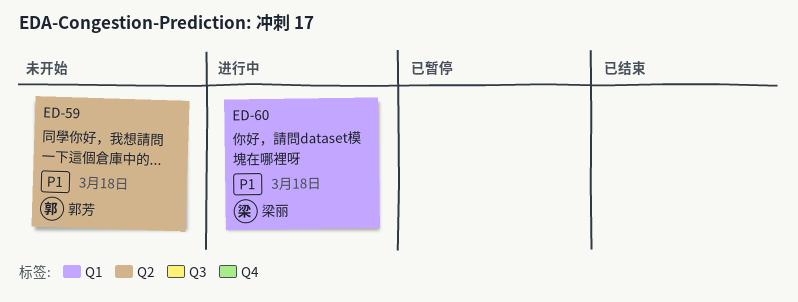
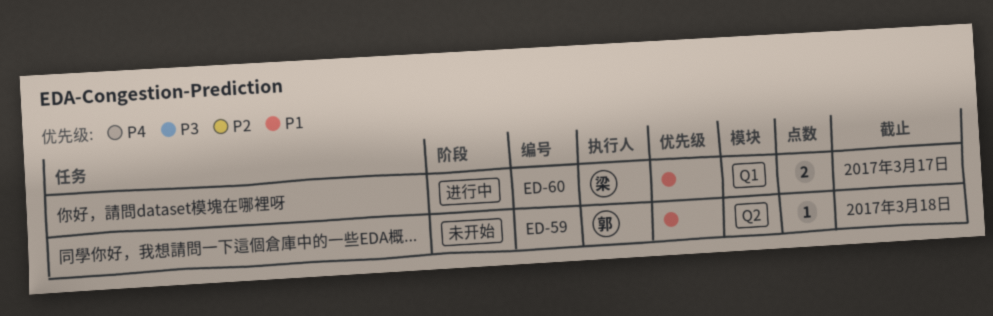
ED-60, due: Mar 18 -> Mar 17

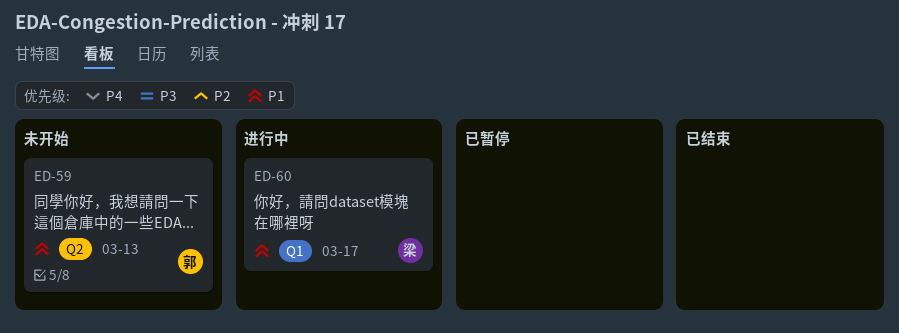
ED-59, due: Mar 18 -> Mar 13

